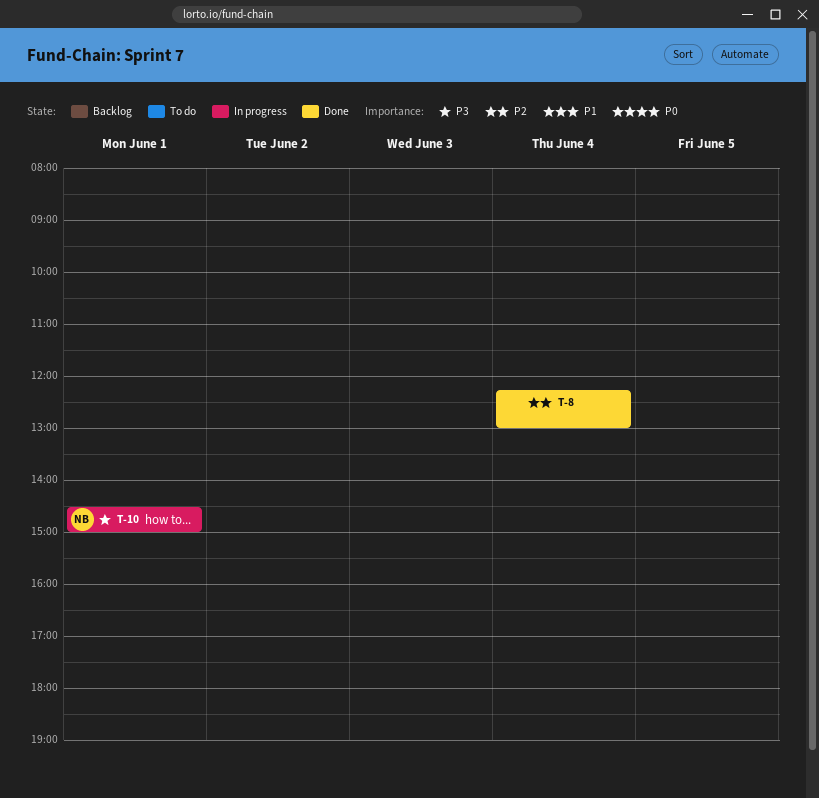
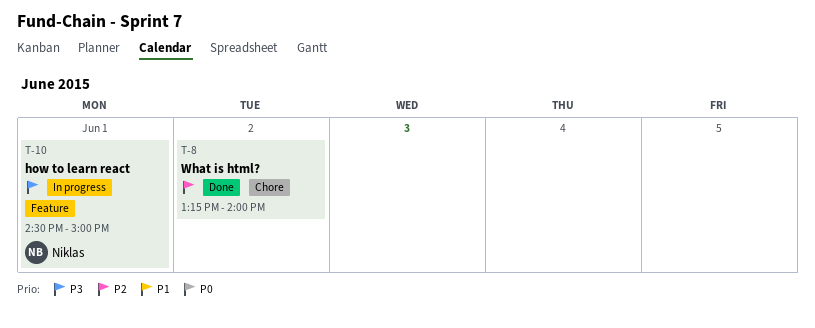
T-8, day: Jun 4 -> Jun 2
T-8, begins: 12:15 -> 13:15
T-8, ends: 13:00 -> 14:00

